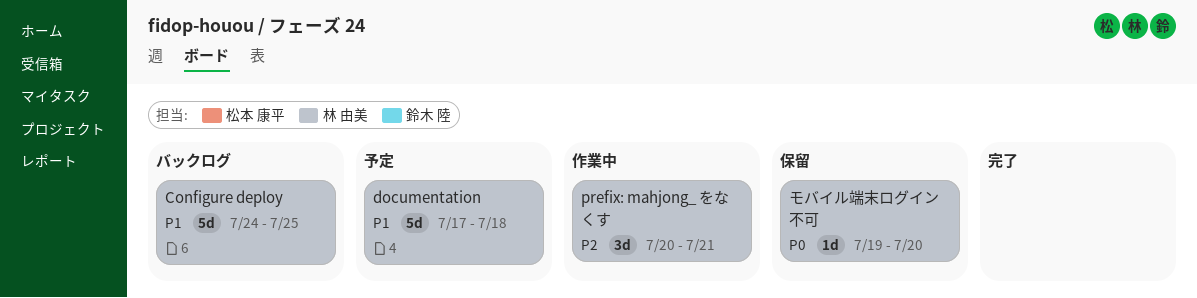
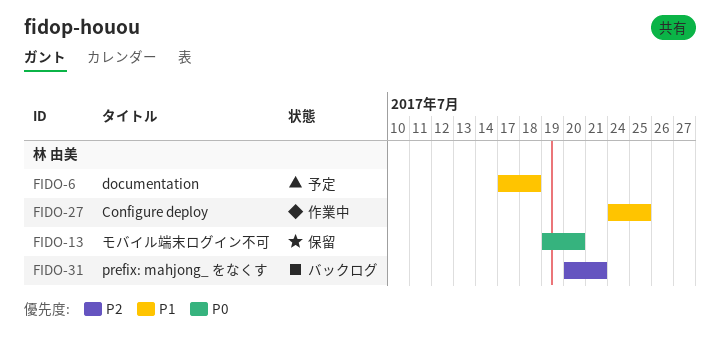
Configure deploy, status: バックログ -> 作業中
prefix: mahjong_ をなくす, status: 作業中 -> バックログ

